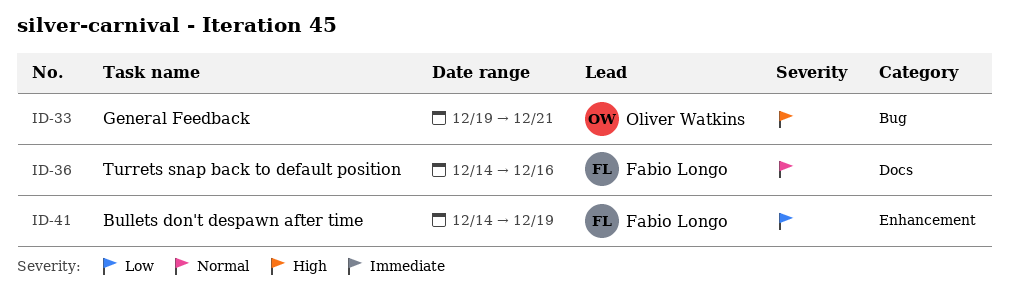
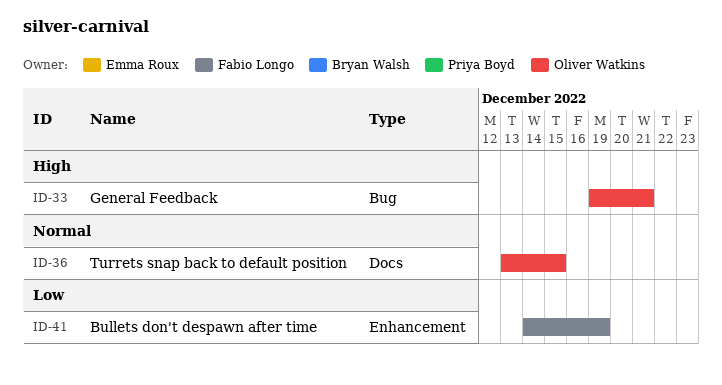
ID-36, owner: Fabio Longo -> Oliver Watkins
ID-36, start: Dec 14 -> Dec 13
ID-36, due: Dec 16 -> Dec 15

